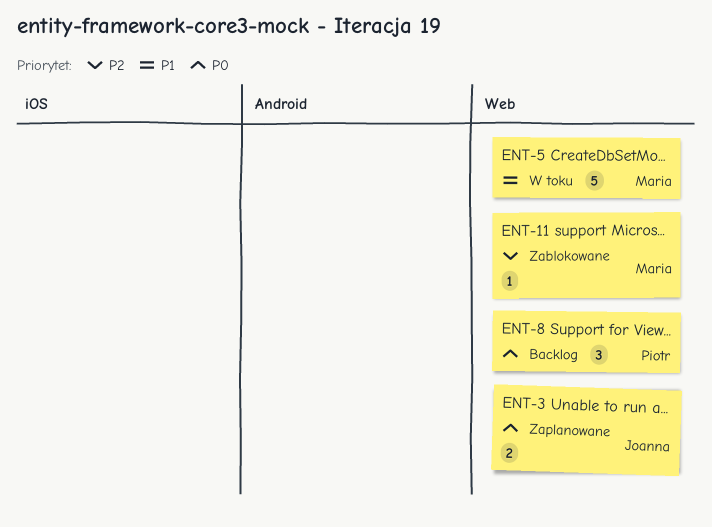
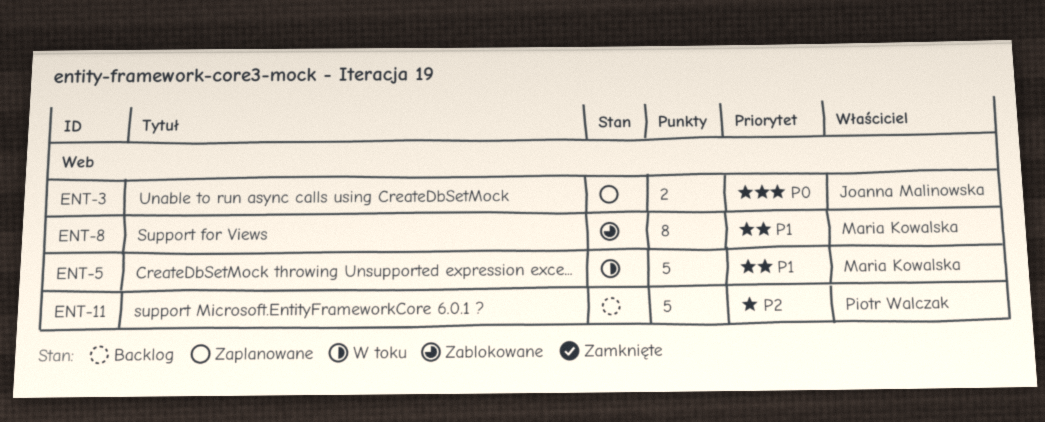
ENT-8, status: Backlog -> Zablokowane
ENT-8, owner: Piotr Walczak -> Maria Kowalska
ENT-8, priority: P0 -> P1
ENT-8, estimate: 3 -> 8
ENT-11, status: Zablokowane -> Backlog
ENT-11, owner: Maria Kowalska -> Piotr Walczak
ENT-11, estimate: 1 -> 5

